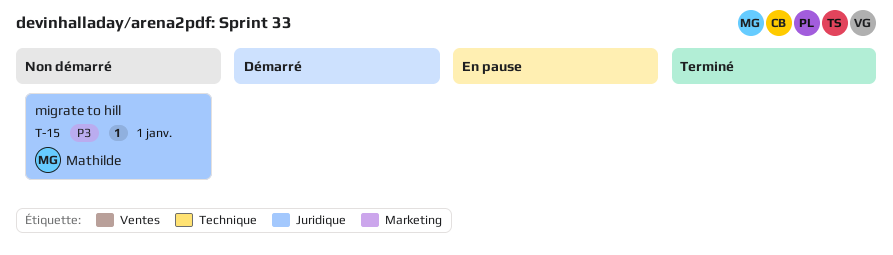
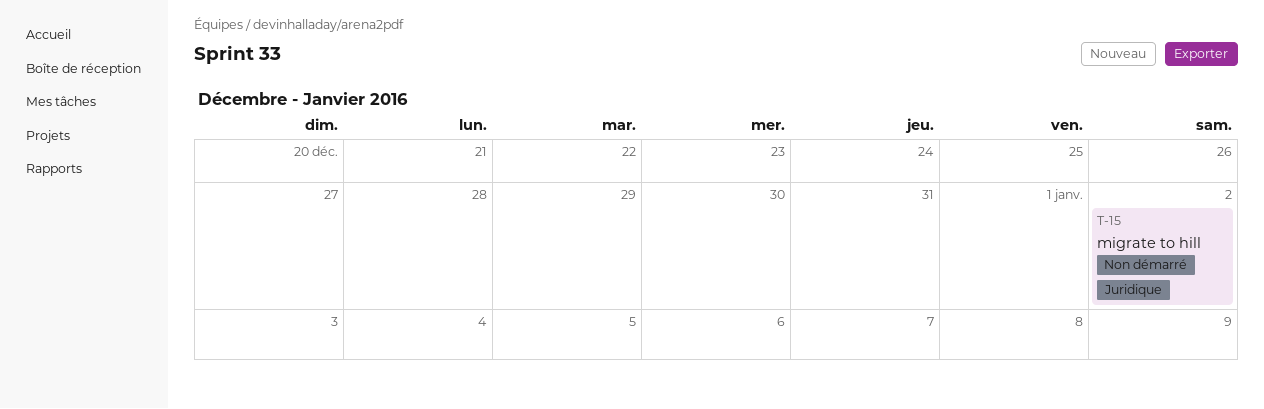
T-15, due: Jan 1 -> Jan 2

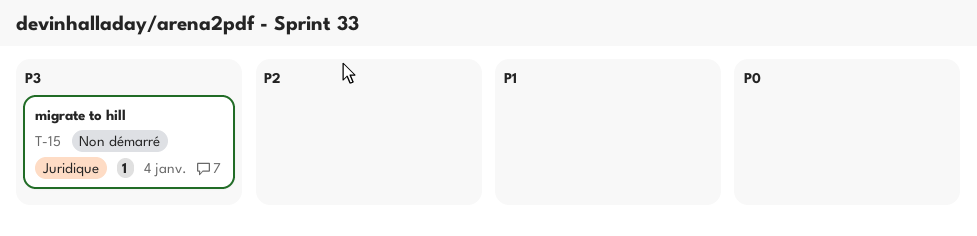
T-15, due: Jan 2 -> Jan 4

